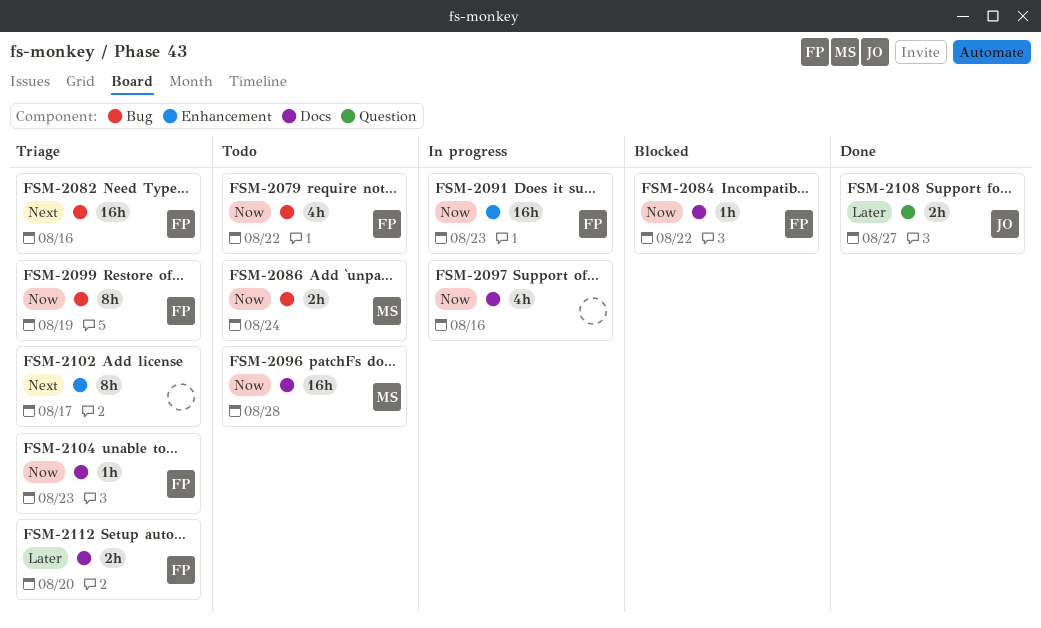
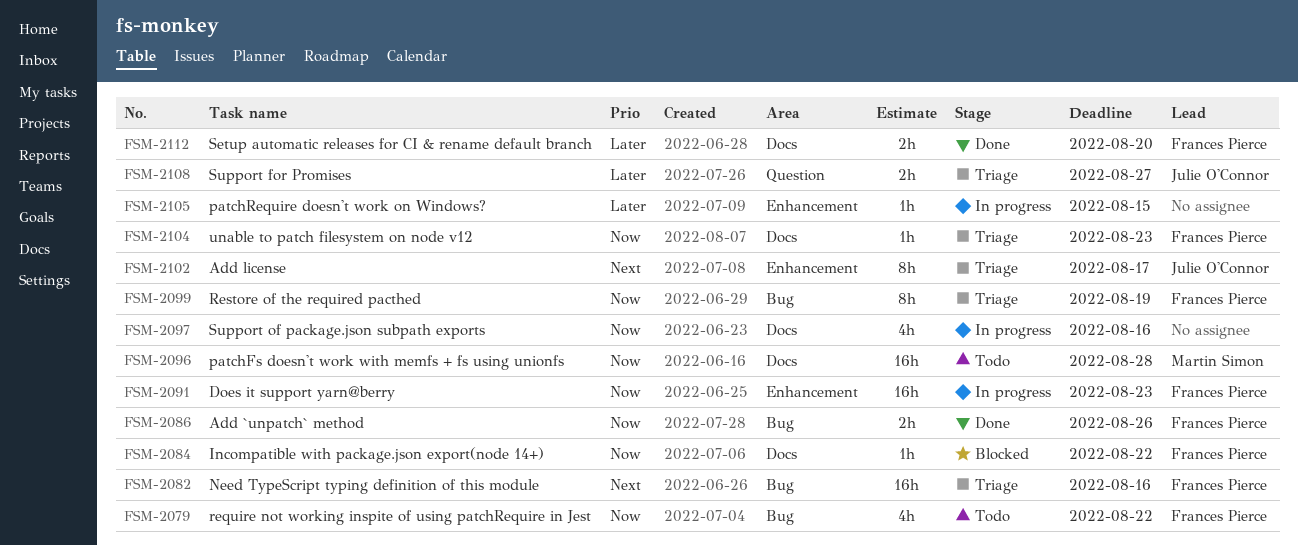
FSM-2086, status: Todo -> Done
FSM-2086, owner: Martin Simon -> Frances Pierce
FSM-2086, due: Aug 24 -> Aug 26
FSM-2102, owner: none -> Julie O'Connor
FSM-2105: none -> present
FSM-2108, status: Done -> Triage
FSM-2112, status: Triage -> Done

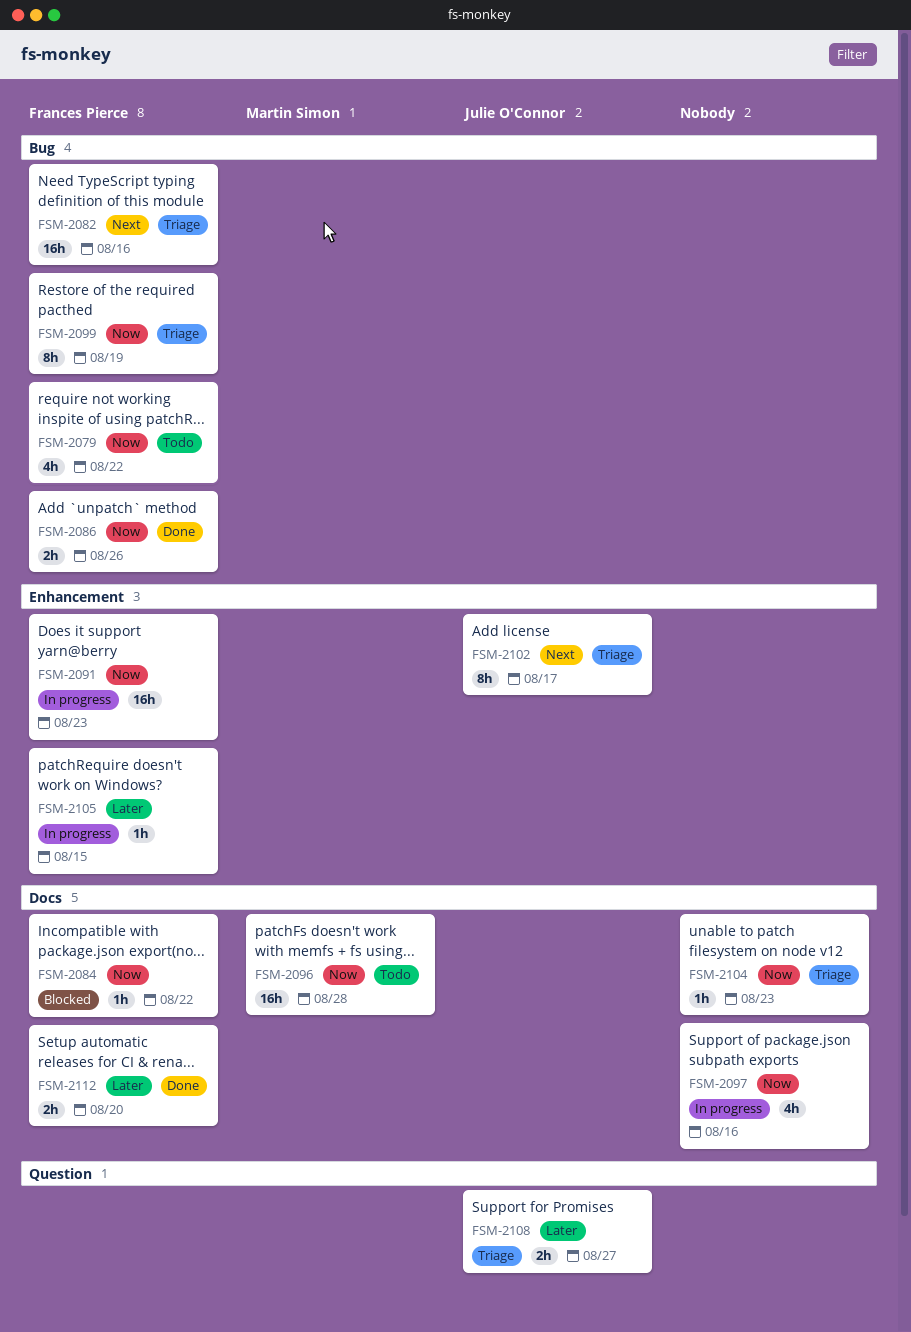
FSM-2104, owner: Frances Pierce -> none
FSM-2105, owner: none -> Frances Pierce

